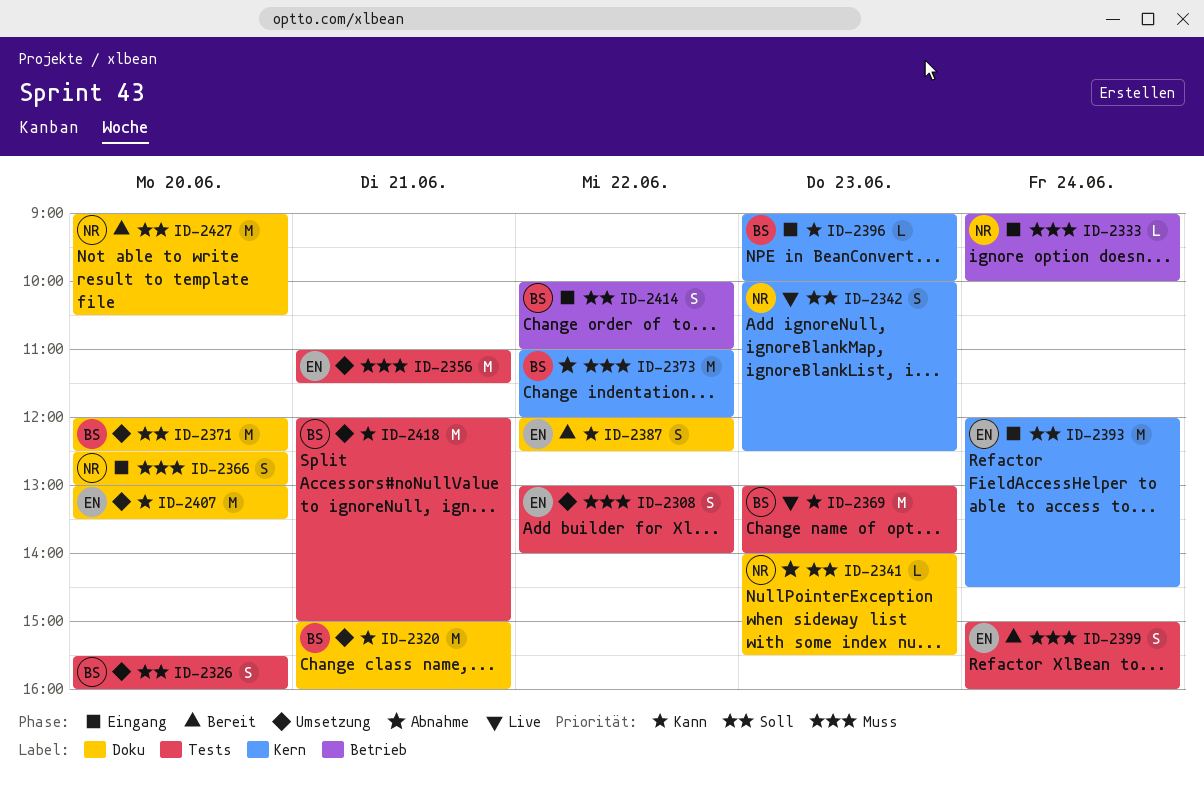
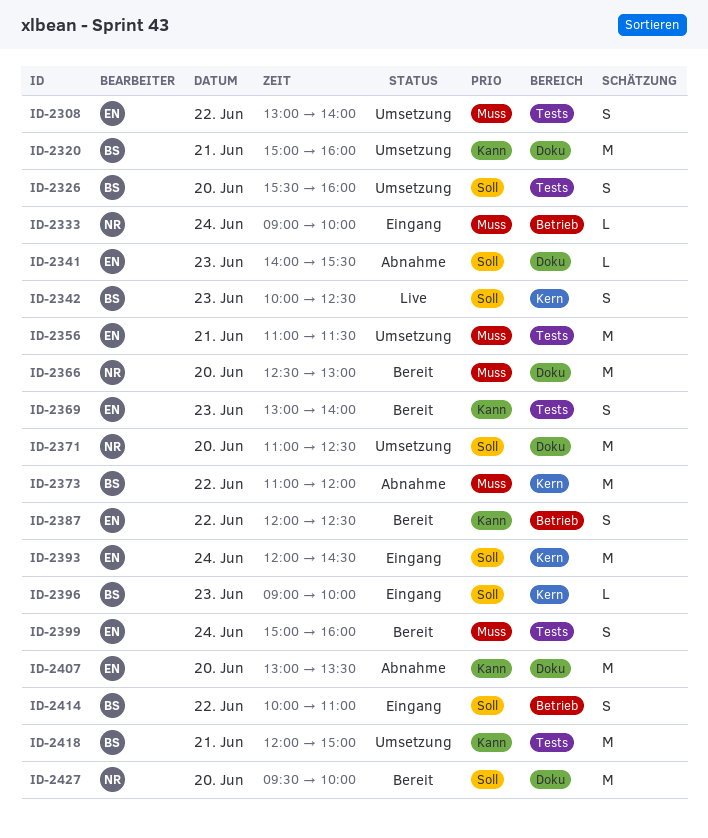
ID-2341, owner: NR -> EN
ID-2342, owner: NR -> BS
ID-2366, status: Eingang -> Bereit
ID-2366, estimate: S -> M
ID-2369, status: Live -> Bereit
ID-2369, owner: BS -> EN
ID-2369, estimate: M -> S
ID-2371, owner: BS -> NR
ID-2371, begins: 12:00 -> 11:00
ID-2387, label: Doku -> Betrieb
ID-2396, priority: Kann -> Soll
ID-2407, status: Umsetzung -> Abnahme
ID-2427, begins: 09:00 -> 09:30
ID-2427, ends: 10:30 -> 10:00

